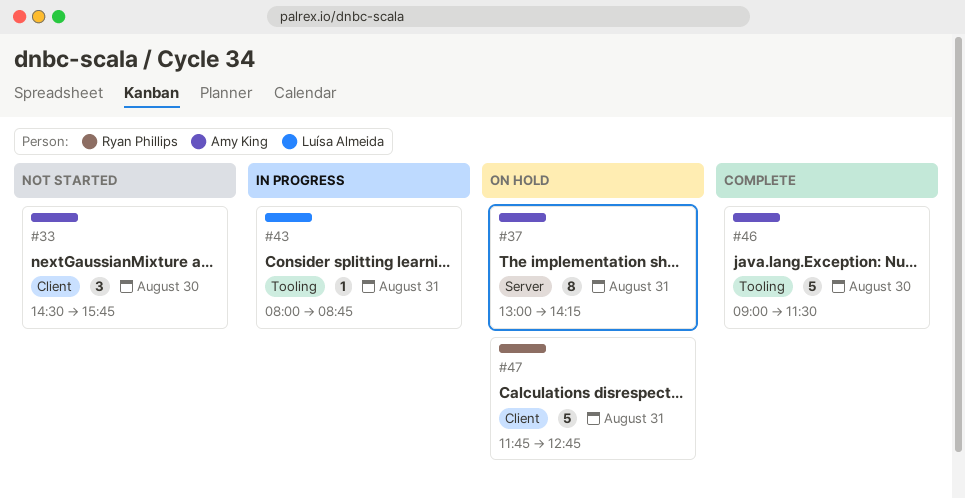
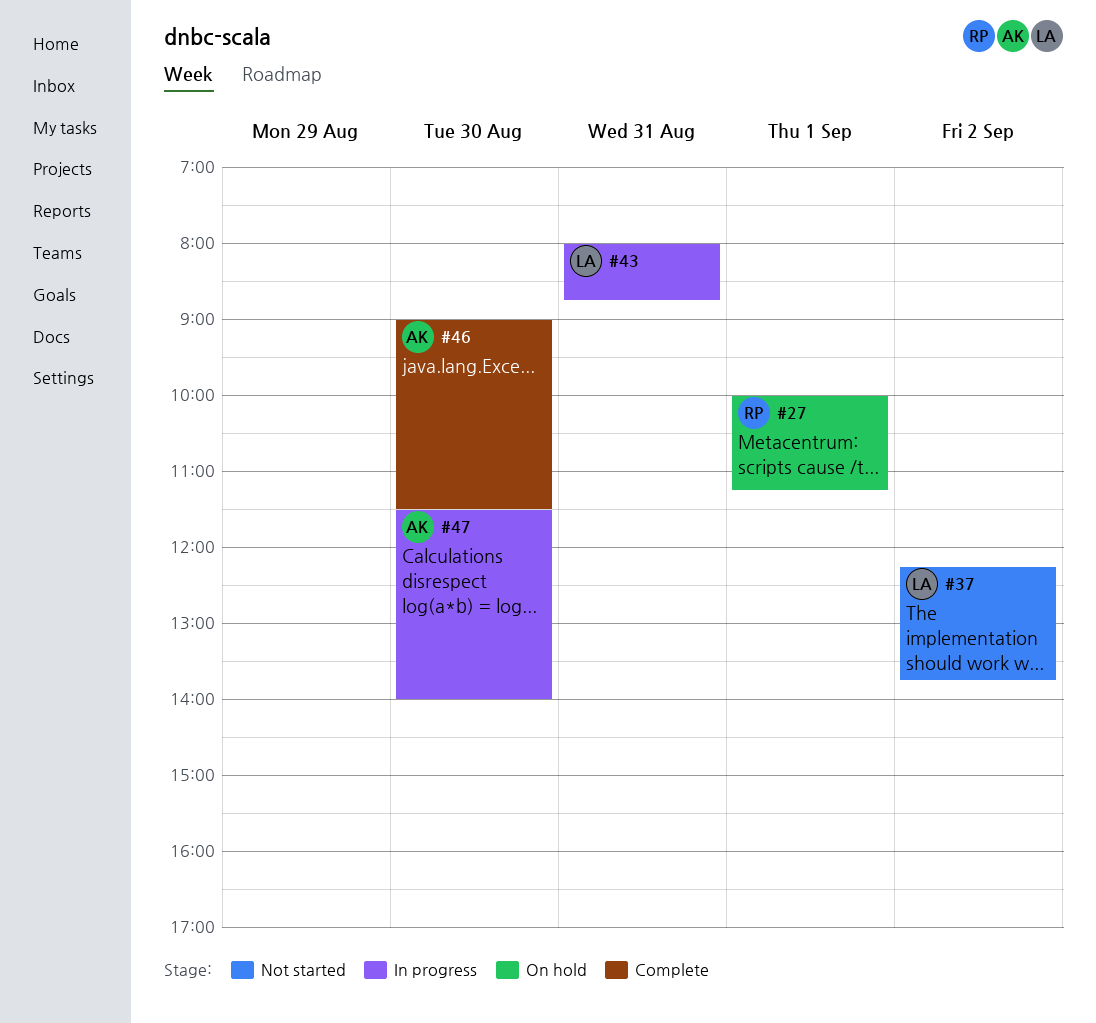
#27: none -> present
#33: present -> none
#37, status: On hold -> Not started
#37, owner: Amy King -> Luísa Almeida
#37, day: Aug 31 -> Sep 2
#37, begins: 13:00 -> 12:15
#37, ends: 14:15 -> 13:45
#47, status: On hold -> In progress
#47, owner: Ryan Phillips -> Amy King
#47, day: Aug 31 -> Aug 30
#47, begins: 11:45 -> 11:30
#47, ends: 12:45 -> 14:00

